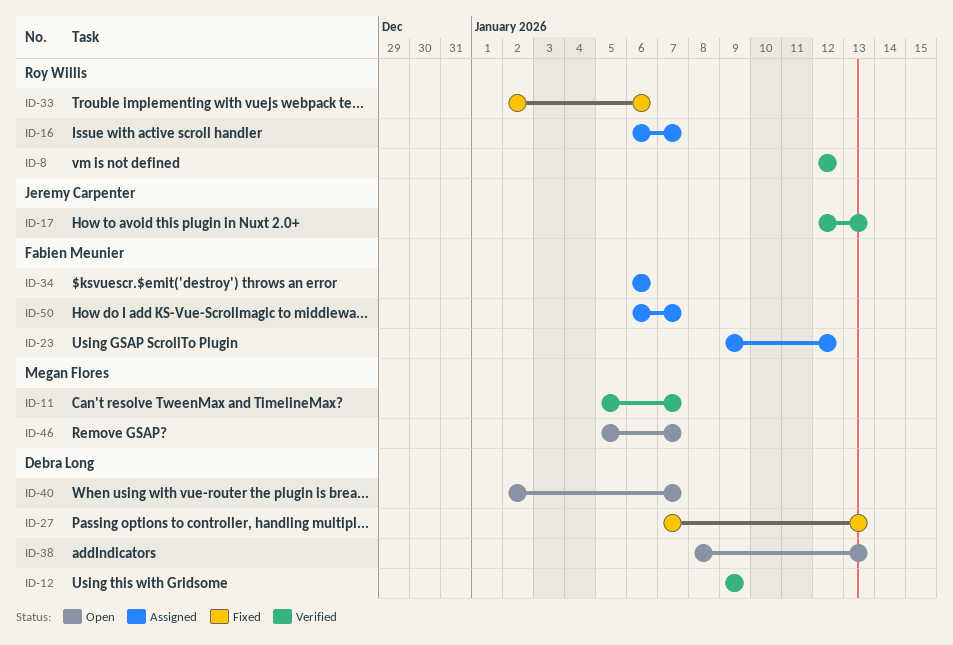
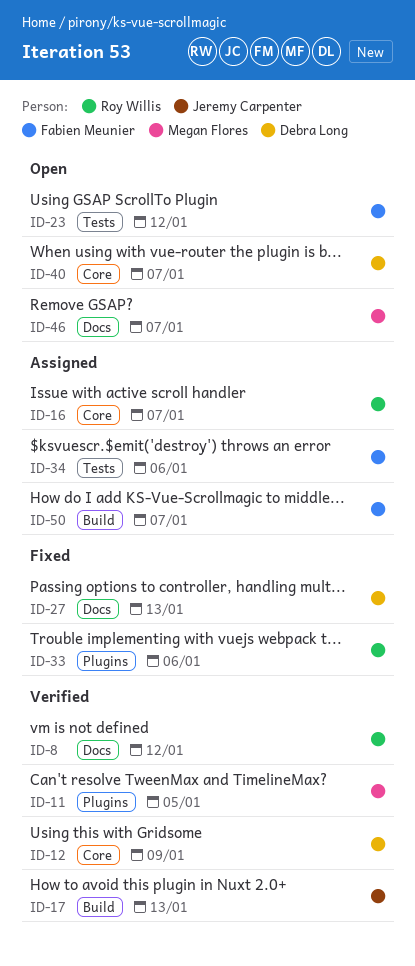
ID-11, due: Jan 7 -> Jan 5
ID-23, status: Assigned -> Open
ID-38: present -> none

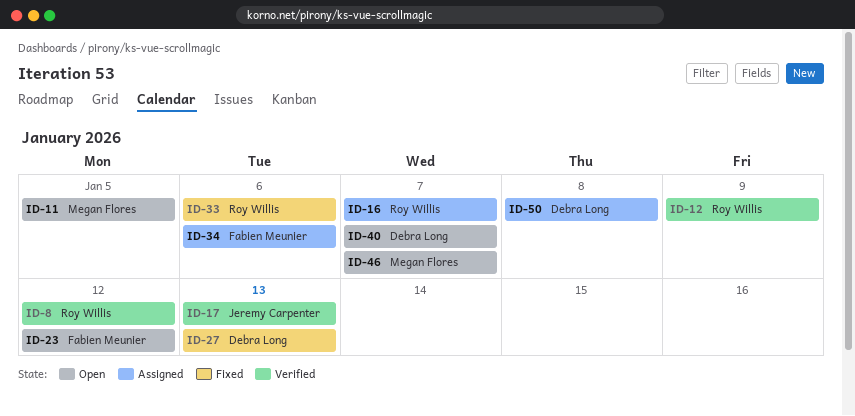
ID-11, status: Verified -> Open
ID-12, owner: Debra Long -> Roy Willis
ID-50, owner: Fabien Meunier -> Debra Long
ID-50, due: Jan 7 -> Jan 8

